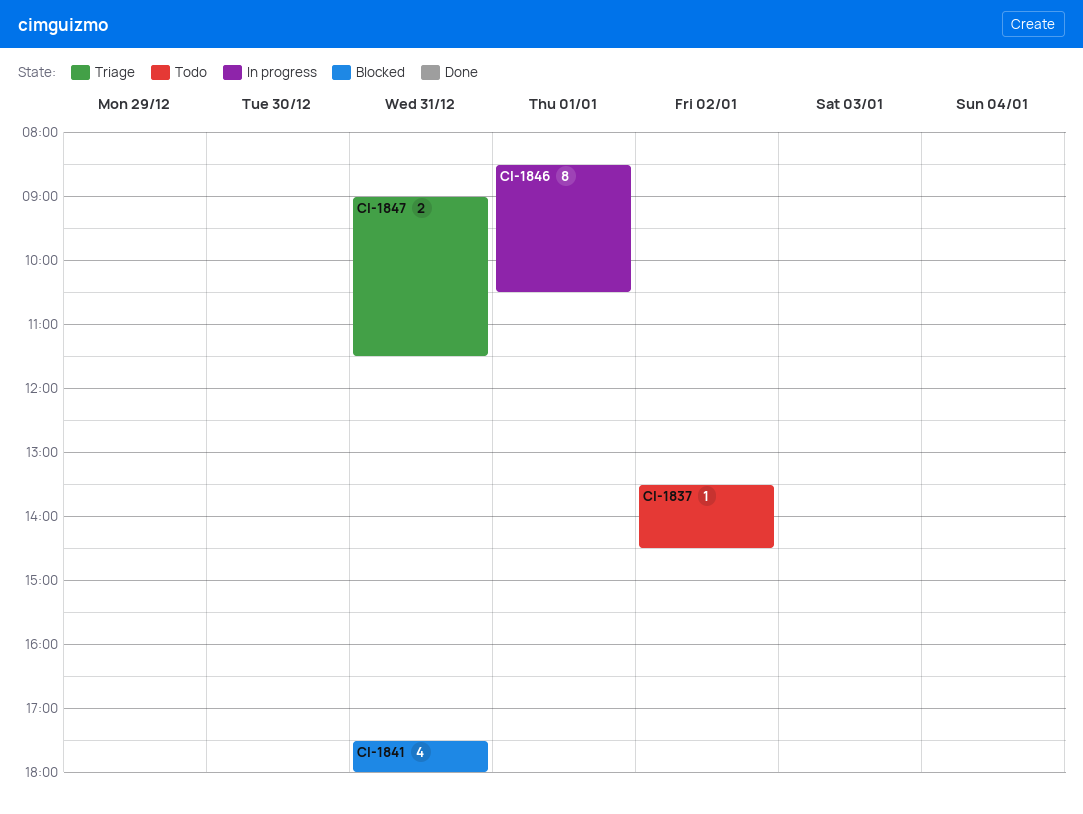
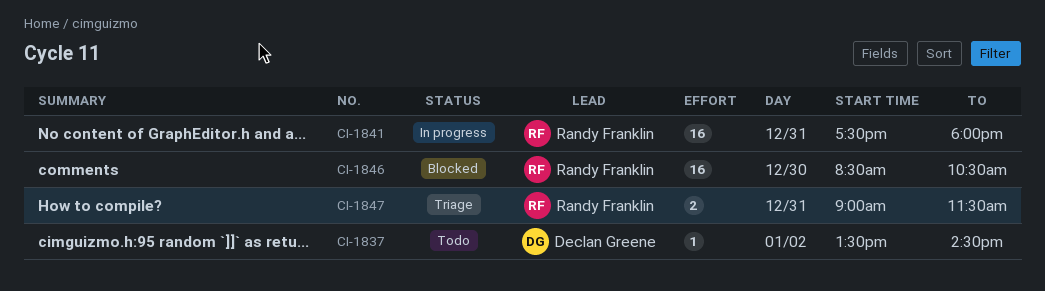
CI-1841, status: Blocked -> In progress
CI-1841, estimate: 4 -> 16
CI-1846, status: In progress -> Blocked
CI-1846, estimate: 8 -> 16
CI-1846, day: Jan 1 -> Dec 30

